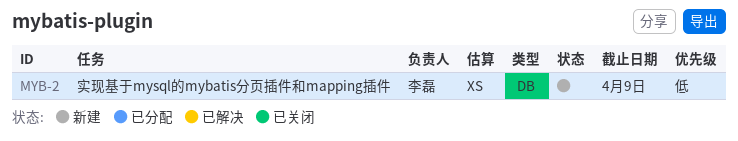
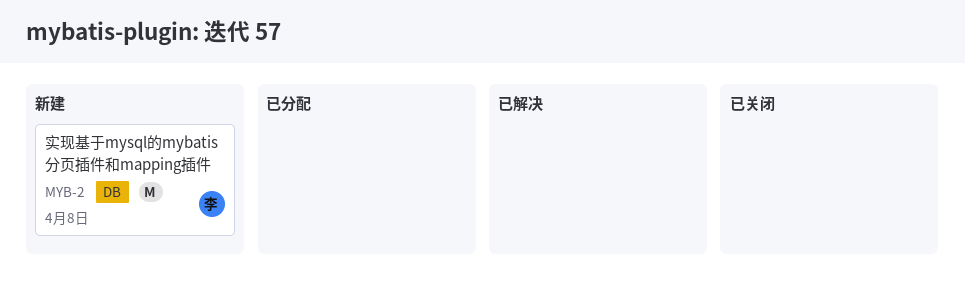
MYB-2, estimate: XS -> M
MYB-2, due: Apr 9 -> Apr 8

